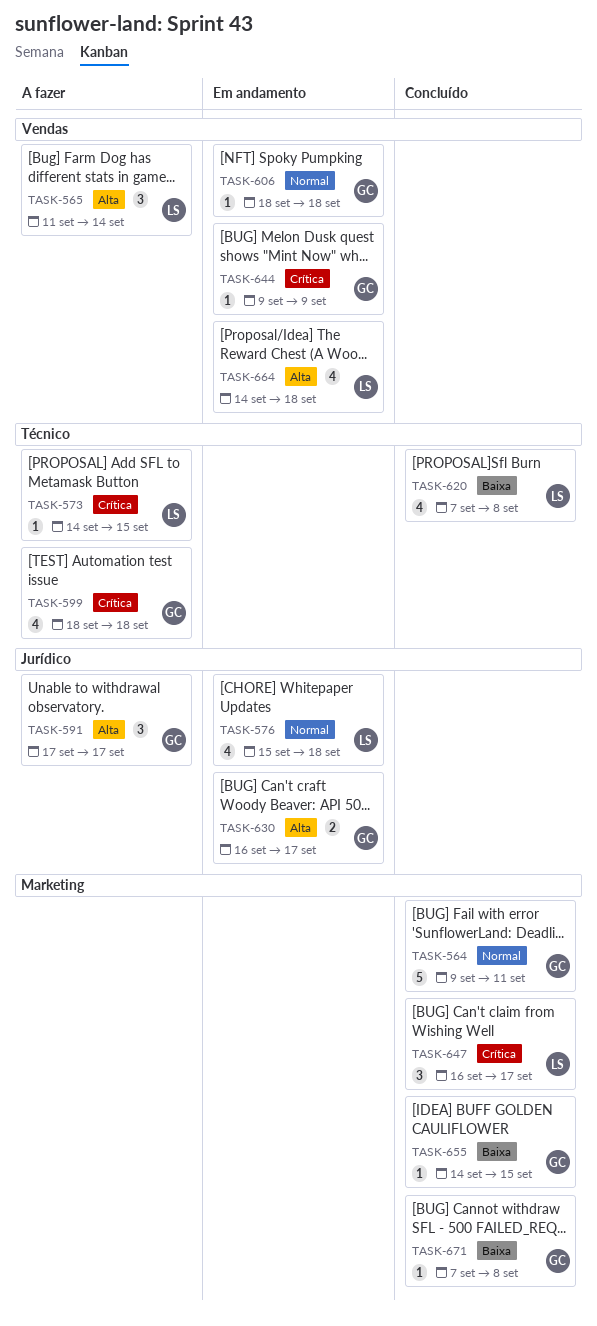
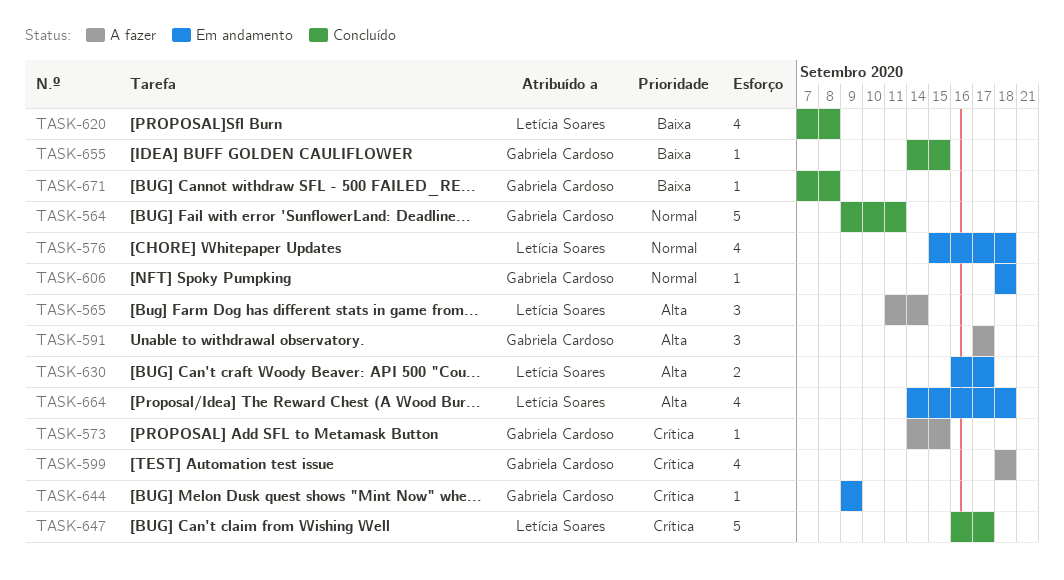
TASK-573, owner: Letícia Soares -> Gabriela Cardoso
TASK-630, owner: Gabriela Cardoso -> Letícia Soares
TASK-647, estimate: 3 -> 5

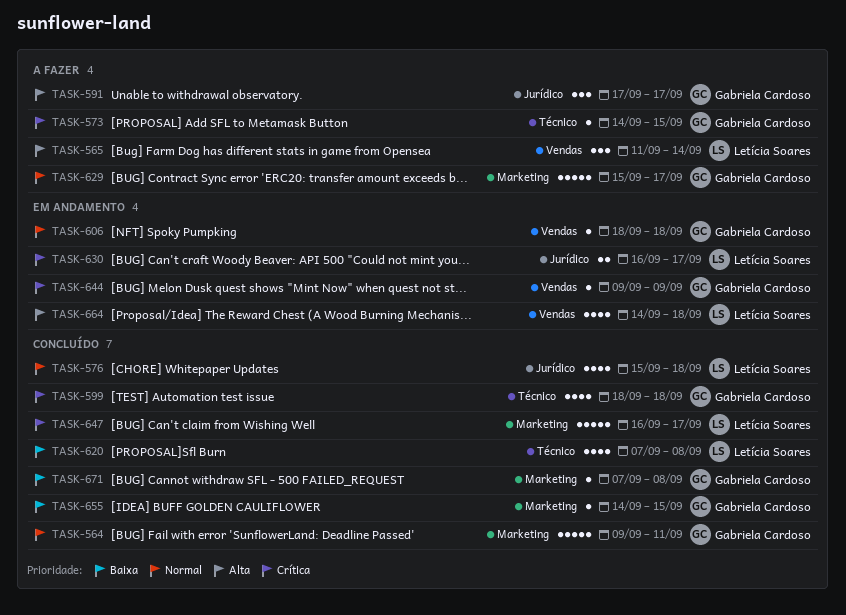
TASK-576, status: Em andamento -> Concluído
TASK-599, status: A fazer -> Concluído
TASK-629: none -> present
TASK-630, priority: Alta -> Crítica

